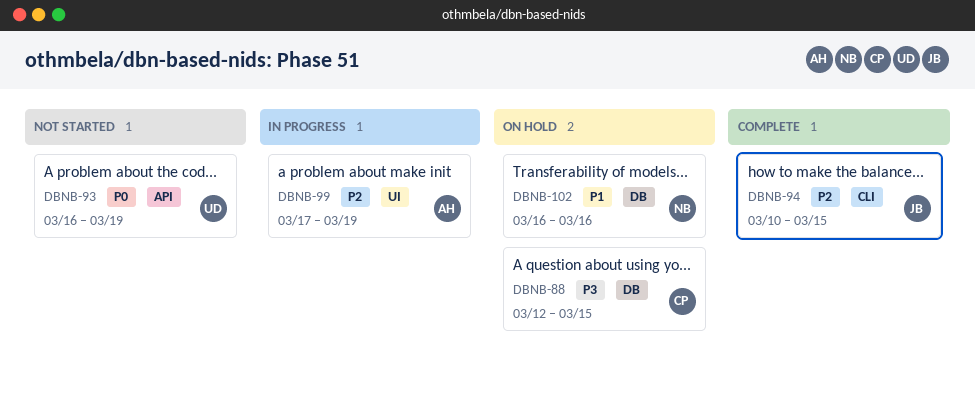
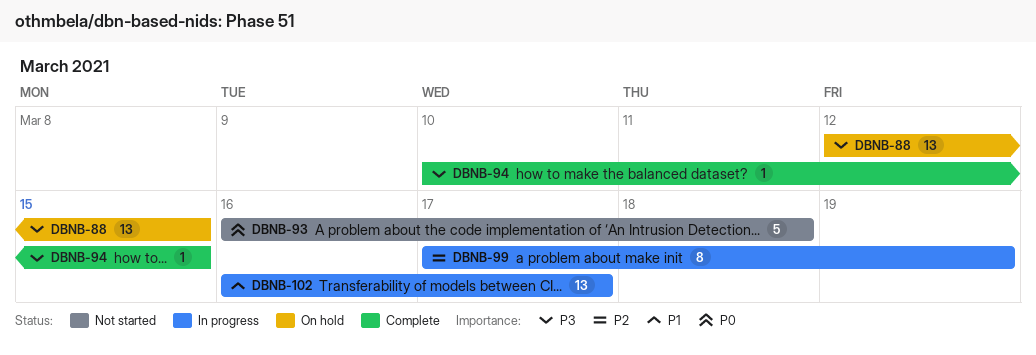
DBNB-93, due: Mar 19 -> Mar 18
DBNB-94, priority: P2 -> P3
DBNB-102, status: On hold -> In progress
DBNB-102, due: Mar 16 -> Mar 17

